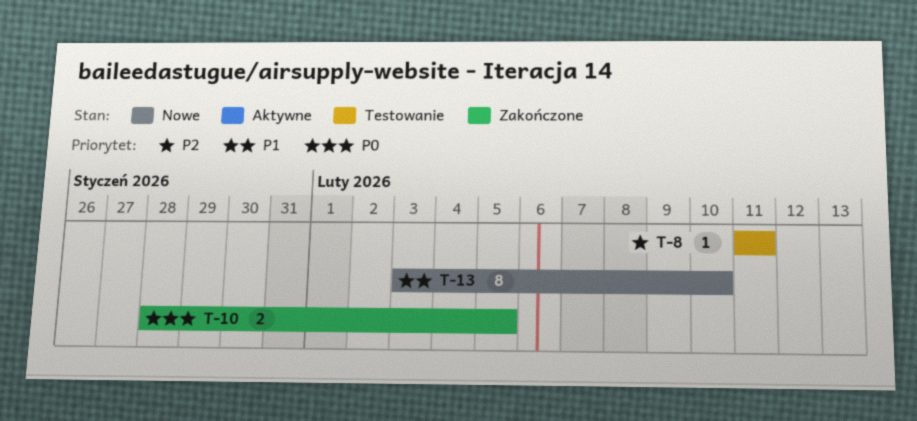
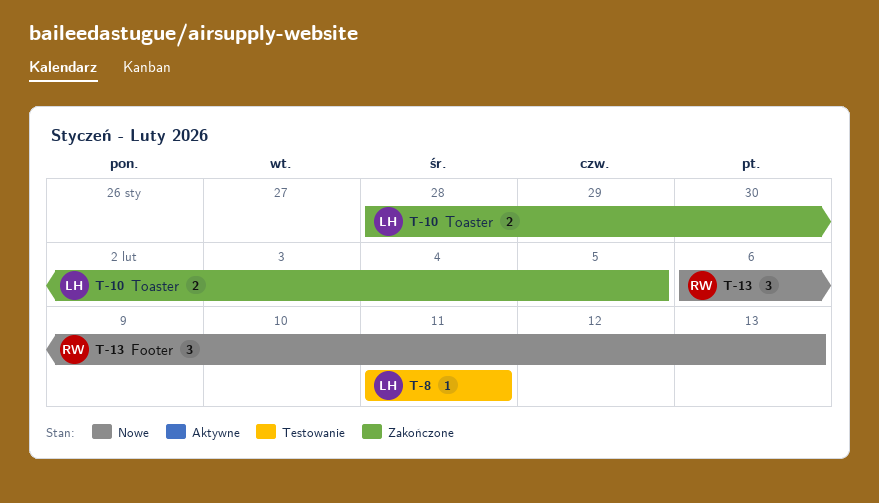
T-13, estimate: 8 -> 3
T-13, start: Feb 3 -> Feb 6
T-13, due: Feb 10 -> Feb 13

